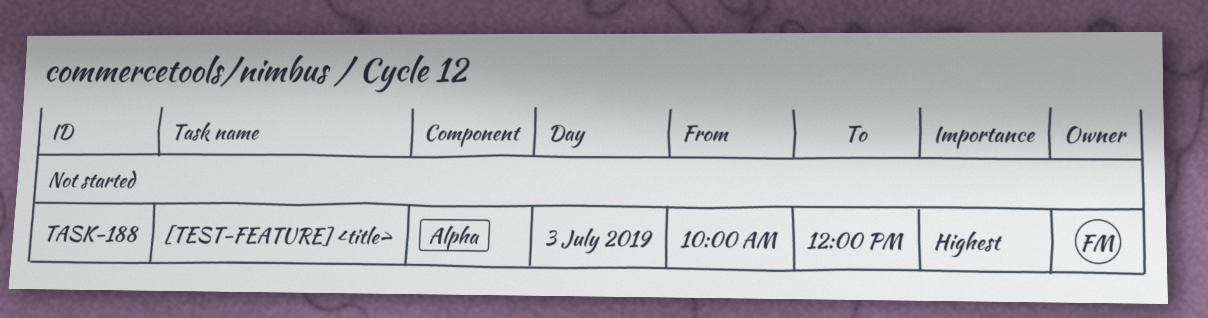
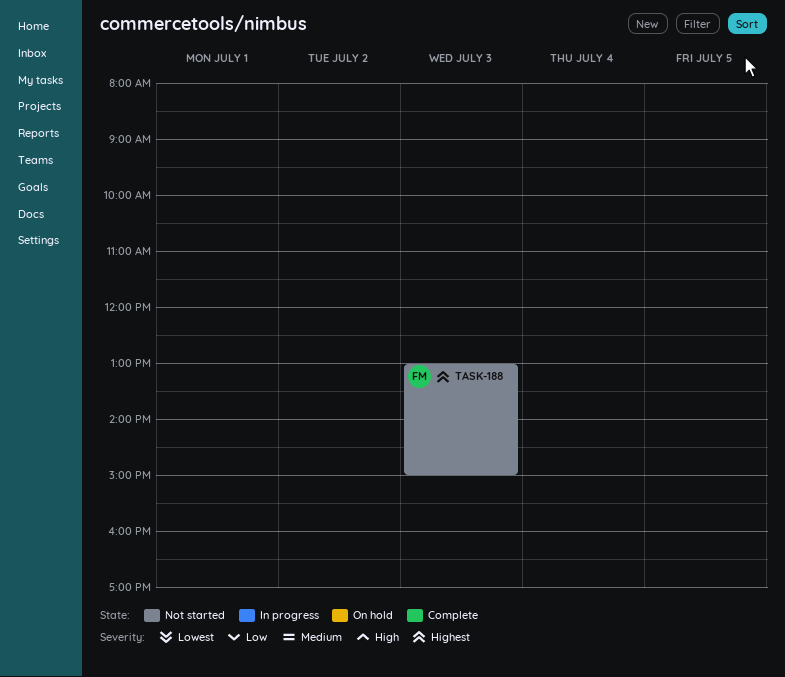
TASK-188, begins: 10:00 -> 13:00
TASK-188, ends: 12:00 -> 15:00

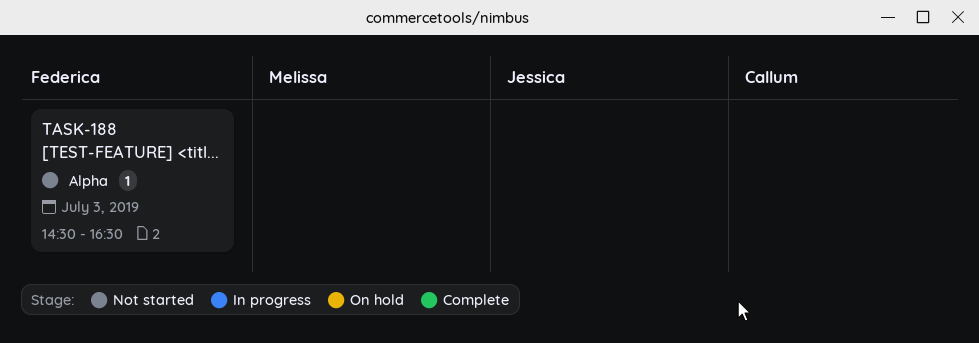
TASK-188, begins: 13:00 -> 14:30
TASK-188, ends: 15:00 -> 16:30

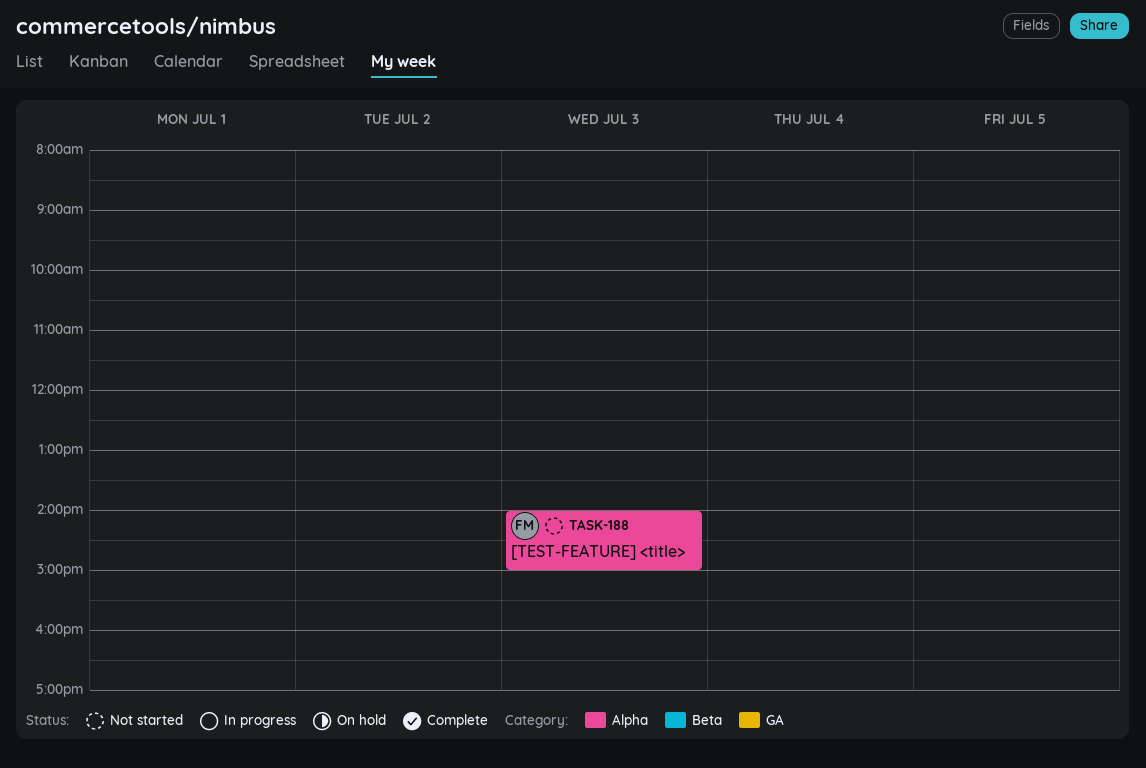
TASK-188, begins: 14:30 -> 14:00
TASK-188, ends: 16:30 -> 15:00

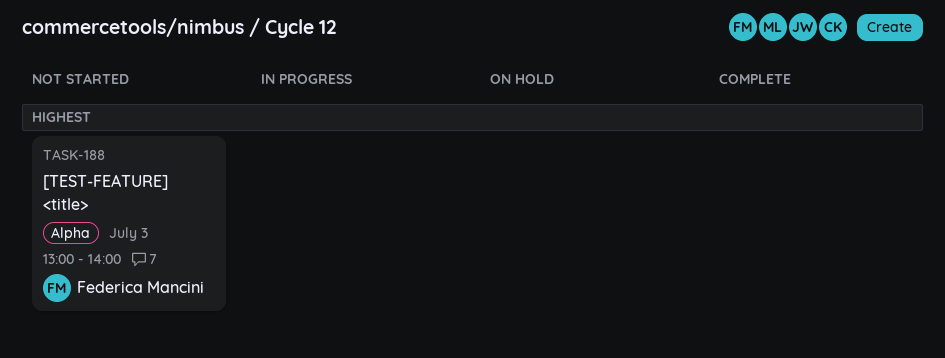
TASK-188, begins: 14:00 -> 13:00
TASK-188, ends: 15:00 -> 14:00

